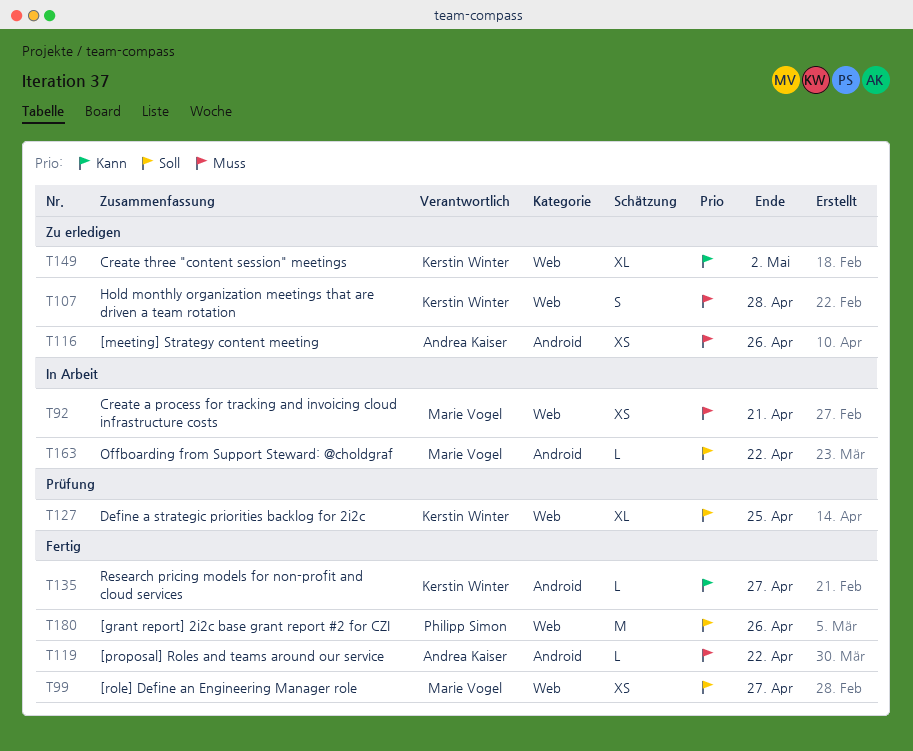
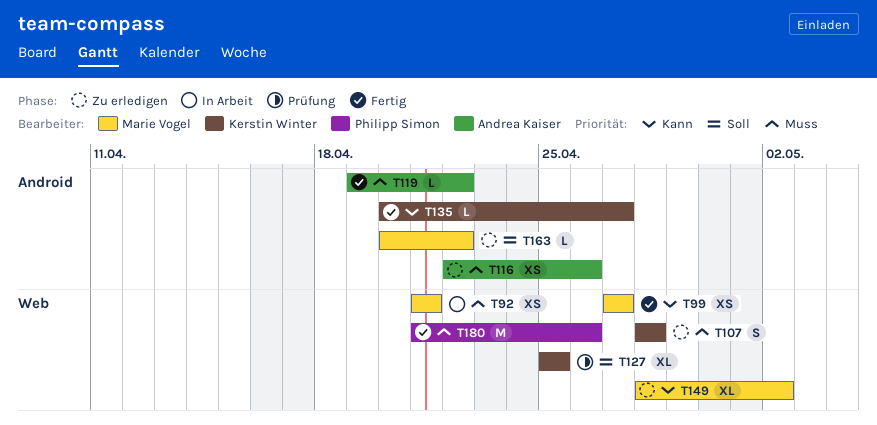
T99, priority: Soll -> Kann
T149, owner: Kerstin Winter -> Marie Vogel
T163, status: In Arbeit -> Zu erledigen
T180, priority: Soll -> Muss

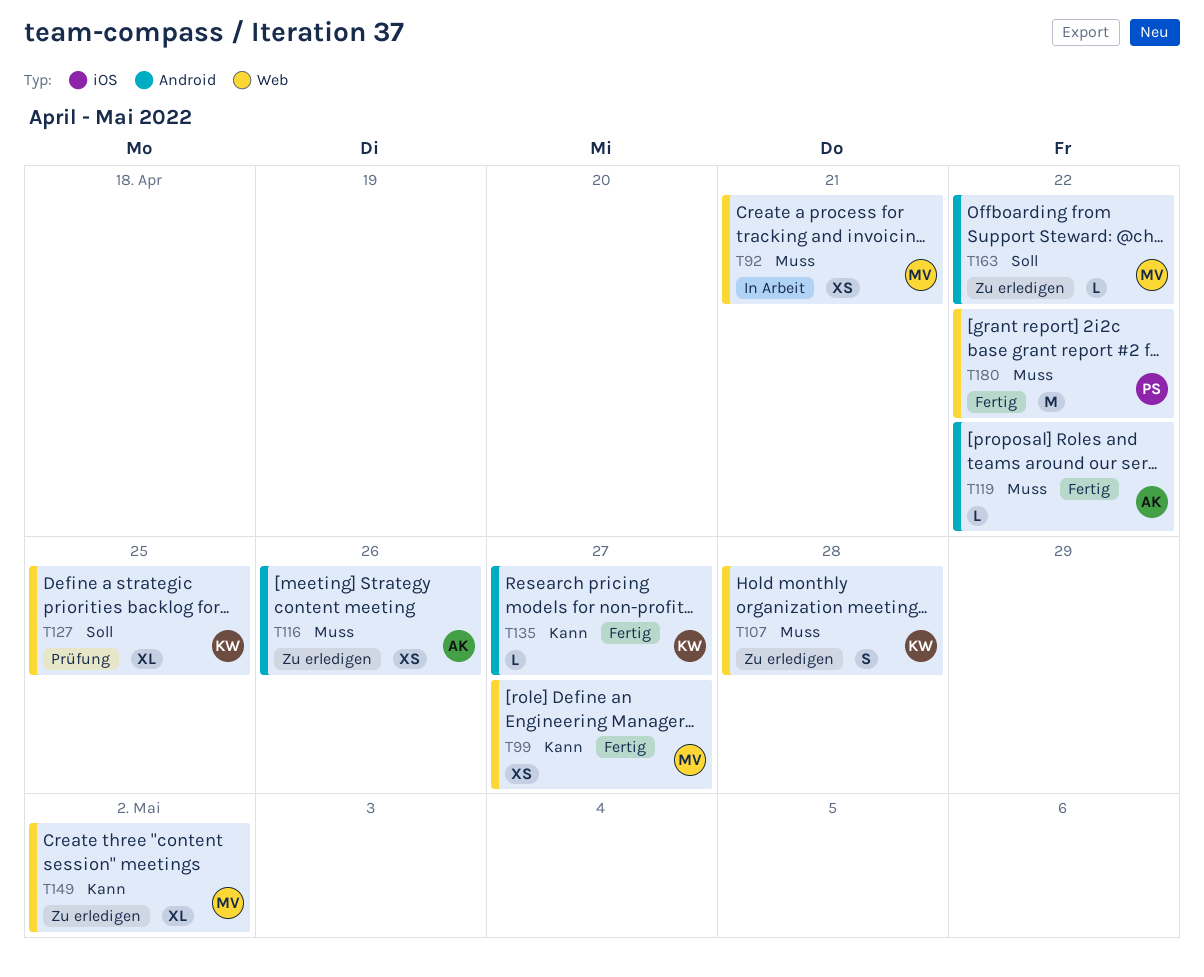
T180, due: Apr 26 -> Apr 22

